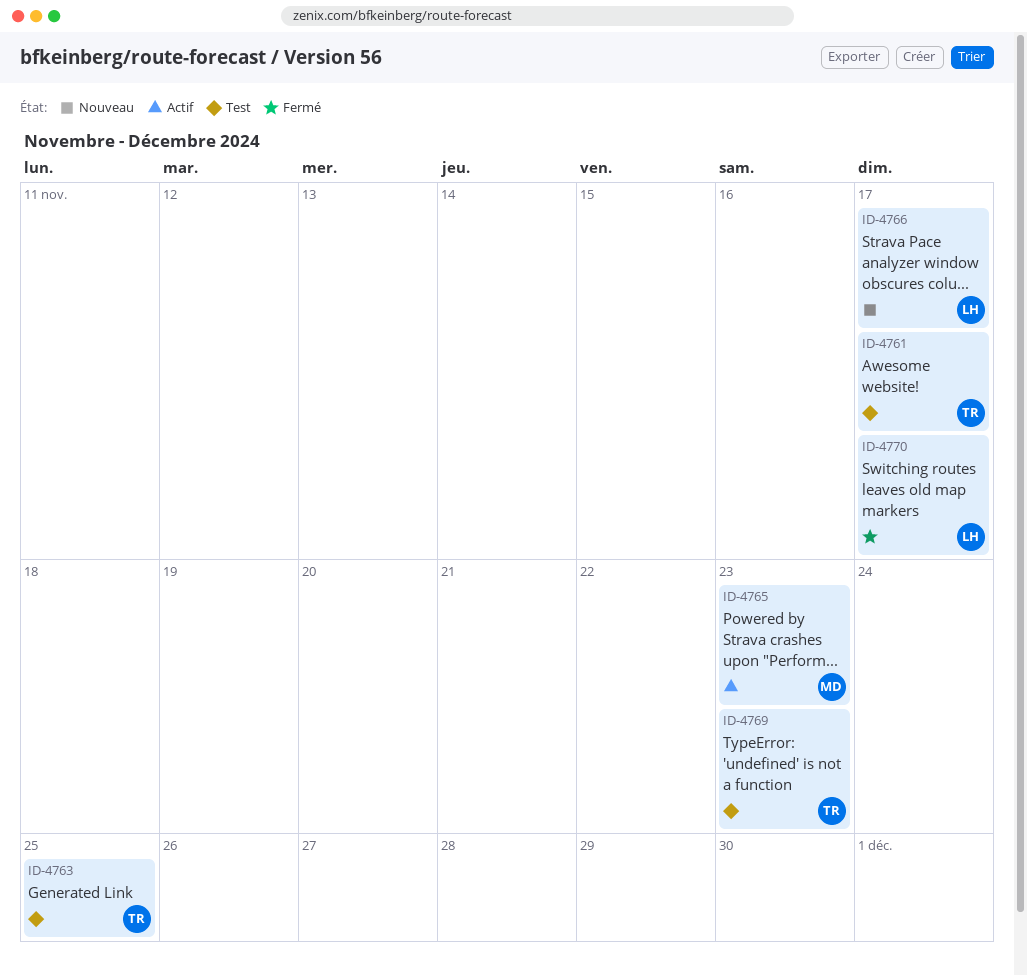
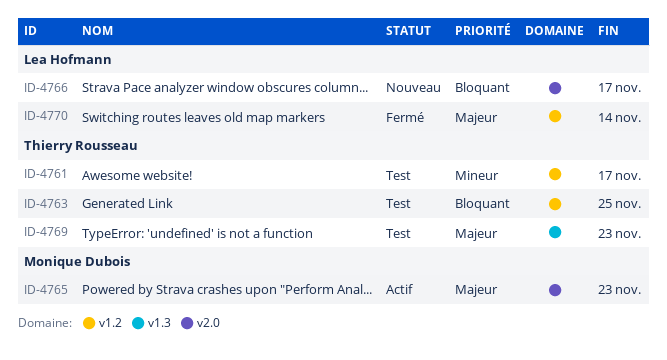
ID-4770, due: Nov 17 -> Nov 14

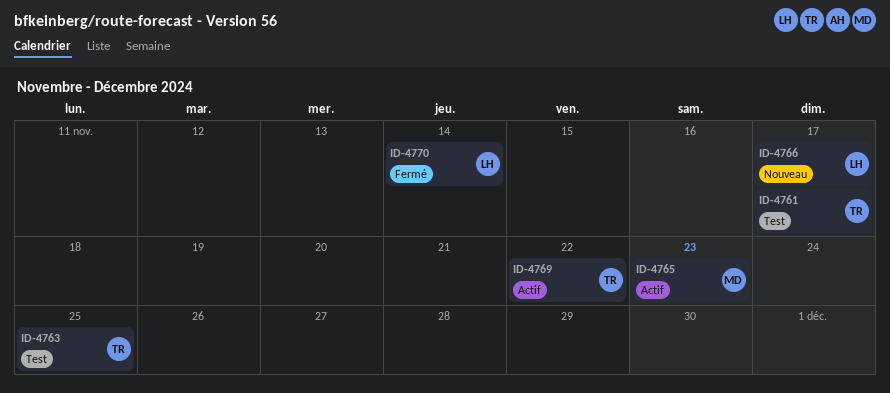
ID-4769, status: Test -> Actif
ID-4769, due: Nov 23 -> Nov 22

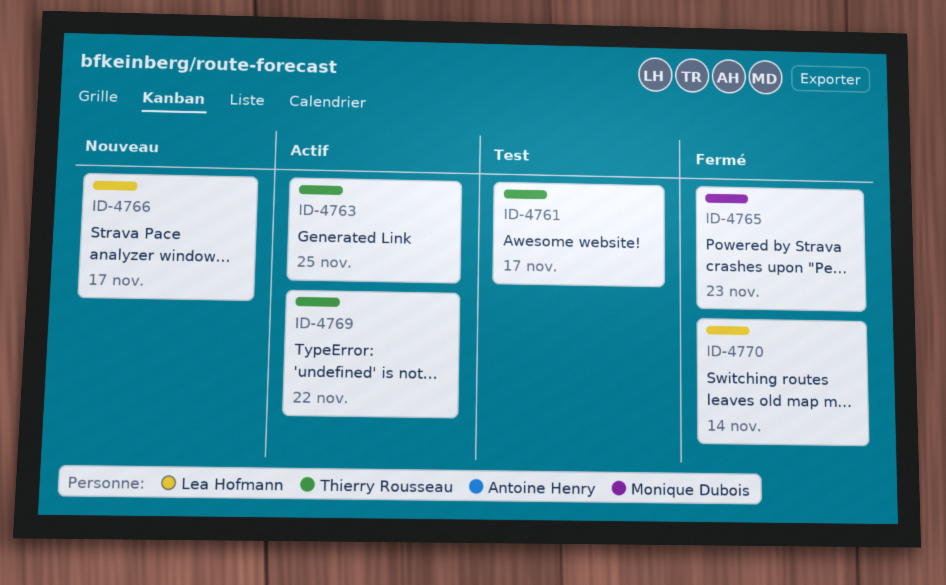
ID-4763, status: Test -> Actif
ID-4765, status: Actif -> Fermé

